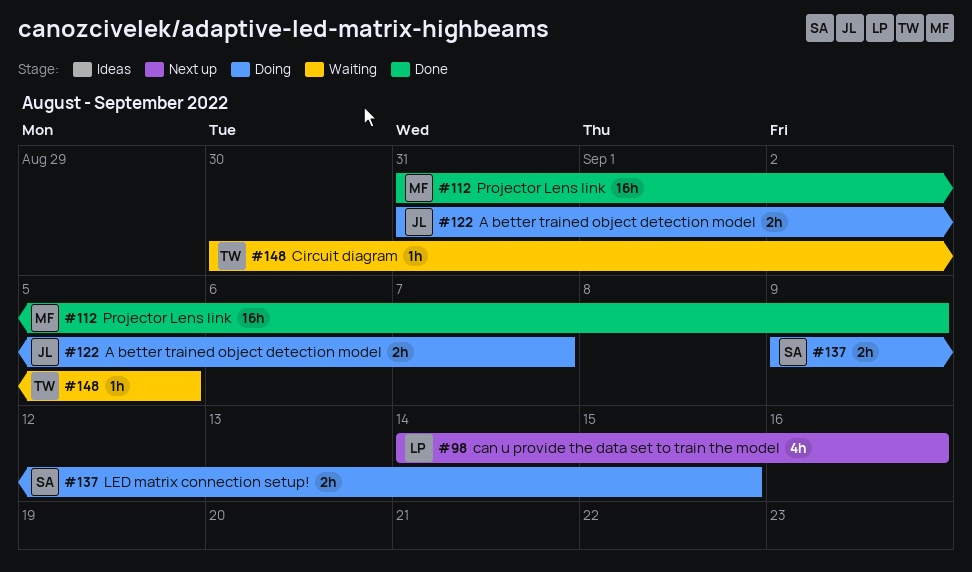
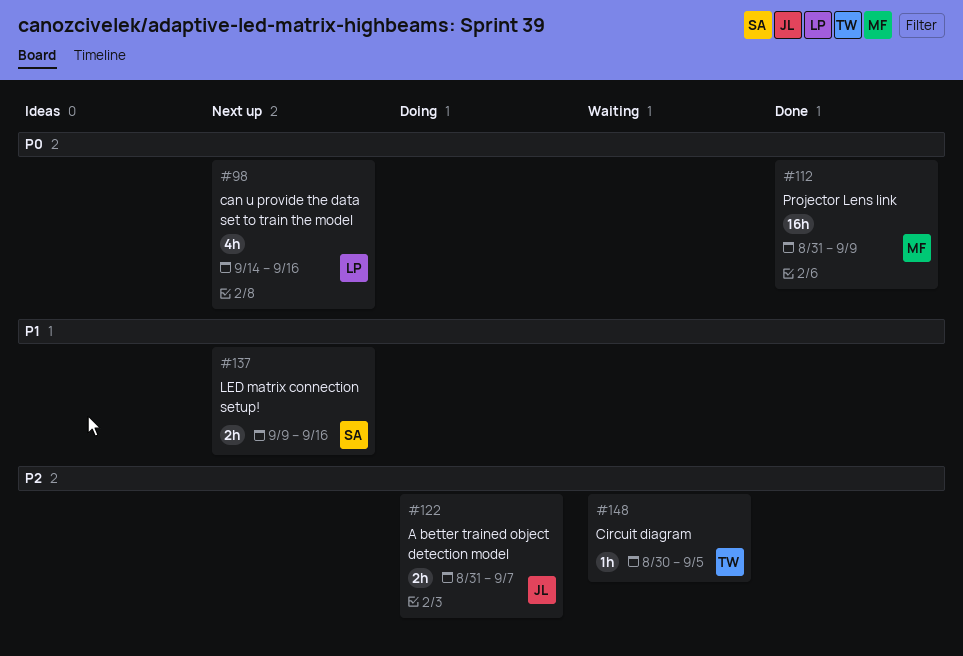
#137, status: Doing -> Next up
#137, due: Sep 15 -> Sep 16

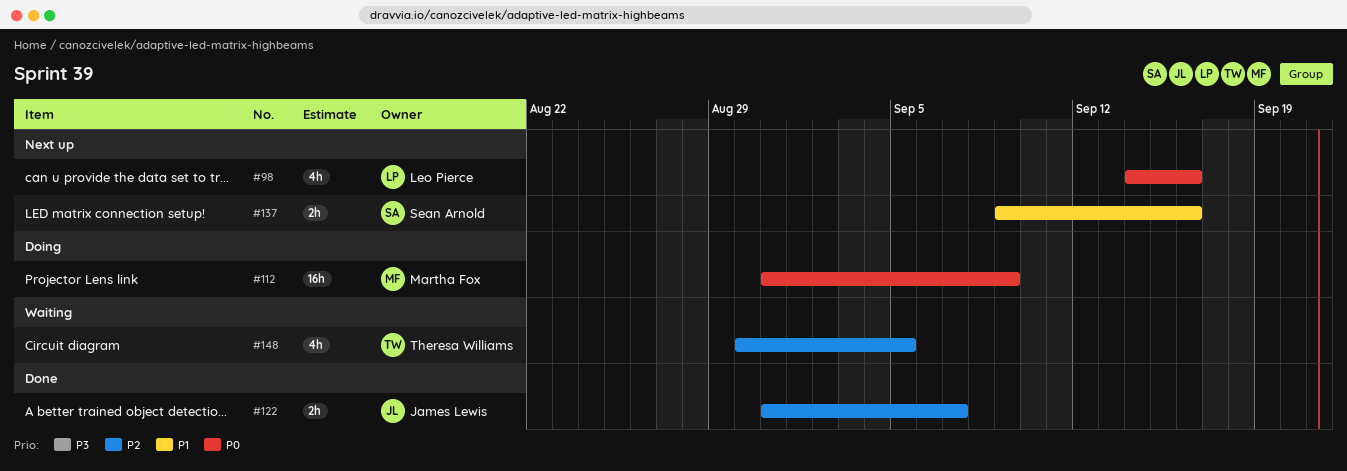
#112, status: Done -> Doing
#122, status: Doing -> Done
#148, estimate: 1h -> 4h

